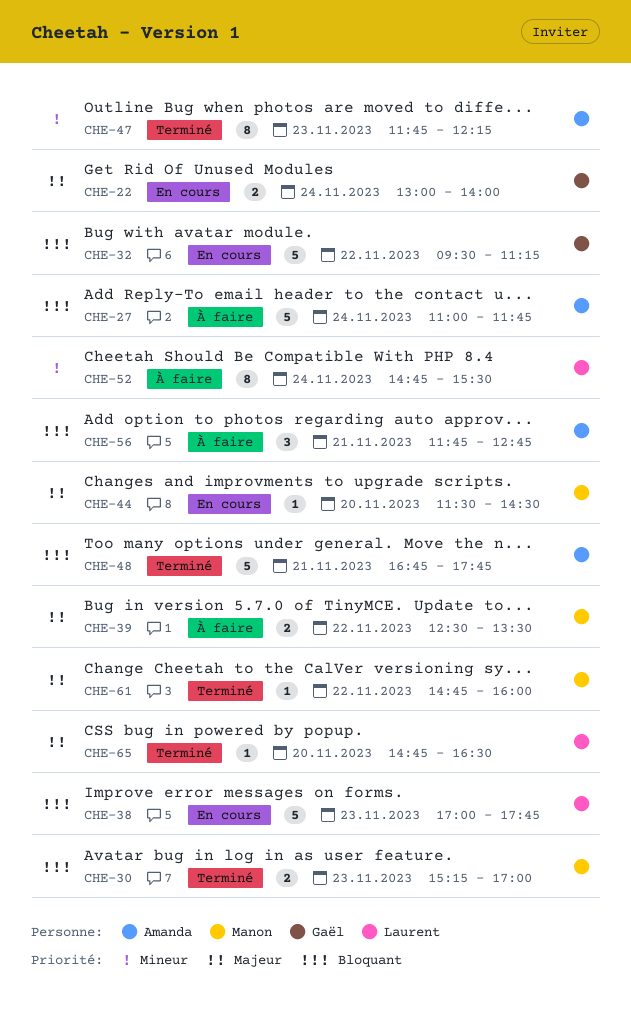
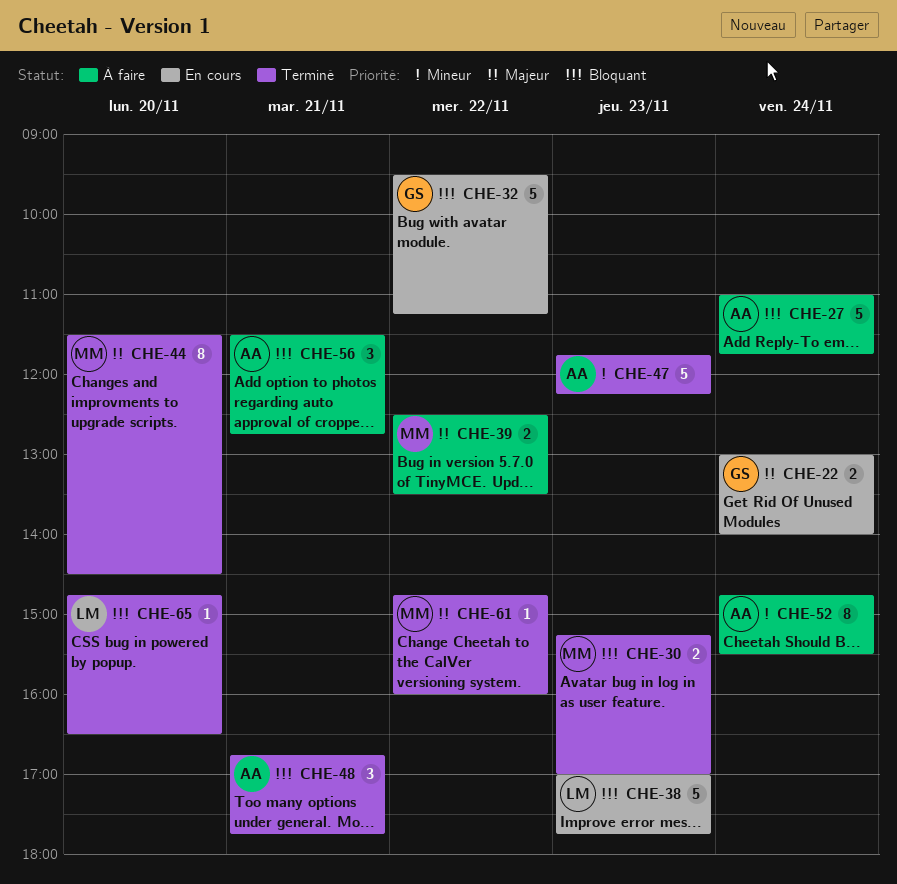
CHE-44, status: En cours -> Terminé
CHE-44, estimate: 1 -> 8
CHE-47, estimate: 8 -> 5
CHE-48, estimate: 5 -> 3
CHE-52, owner: Laurent -> Amanda
CHE-56, begins: 11:45 -> 11:30
CHE-65, priority: Majeur -> Bloquant

